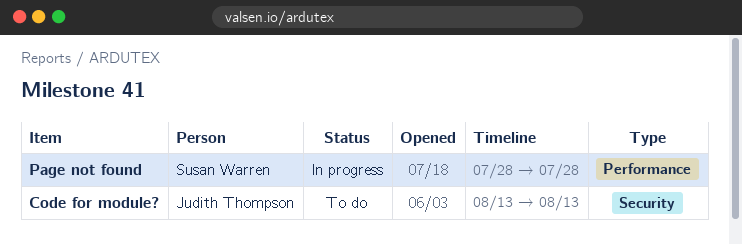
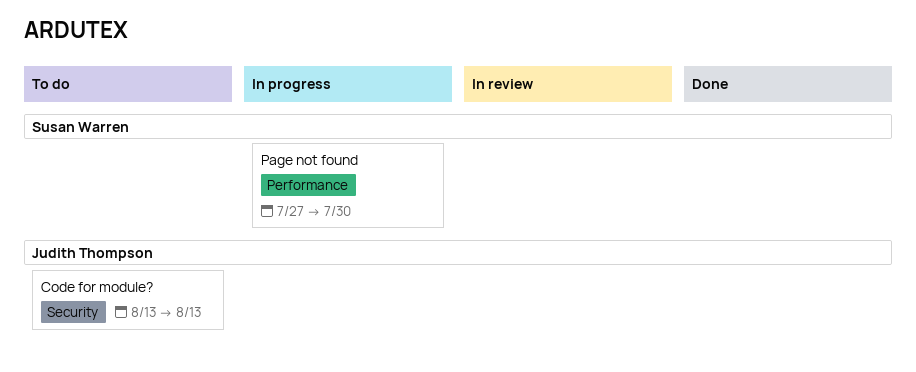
Page not found, start: Jul 28 -> Jul 27
Page not found, due: Jul 28 -> Jul 30

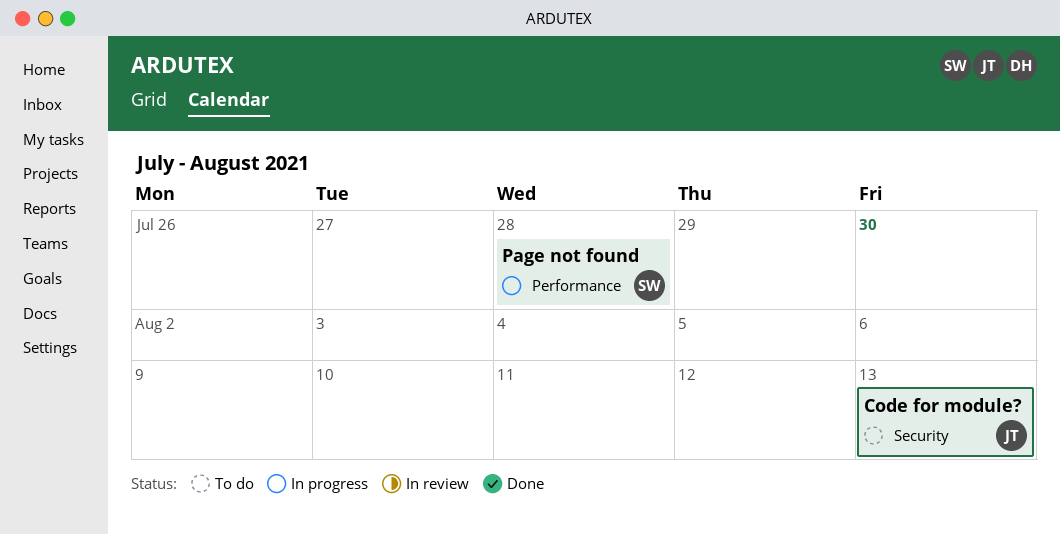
Page not found, due: Jul 30 -> Jul 28

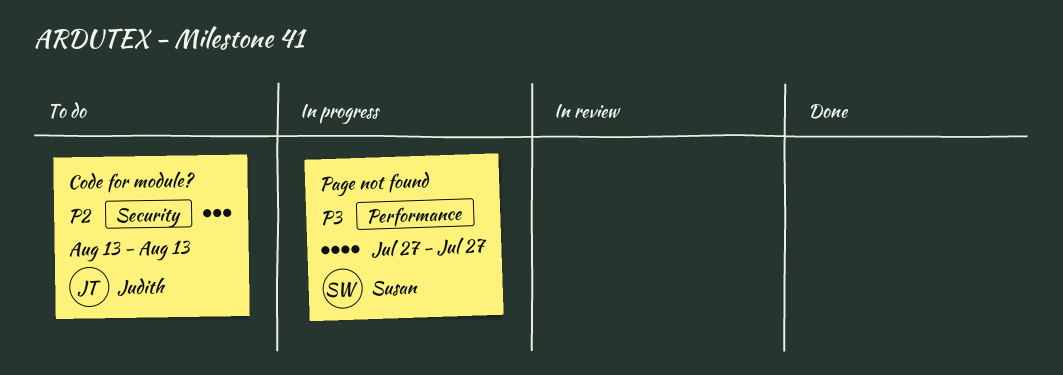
Page not found, due: Jul 28 -> Jul 27

